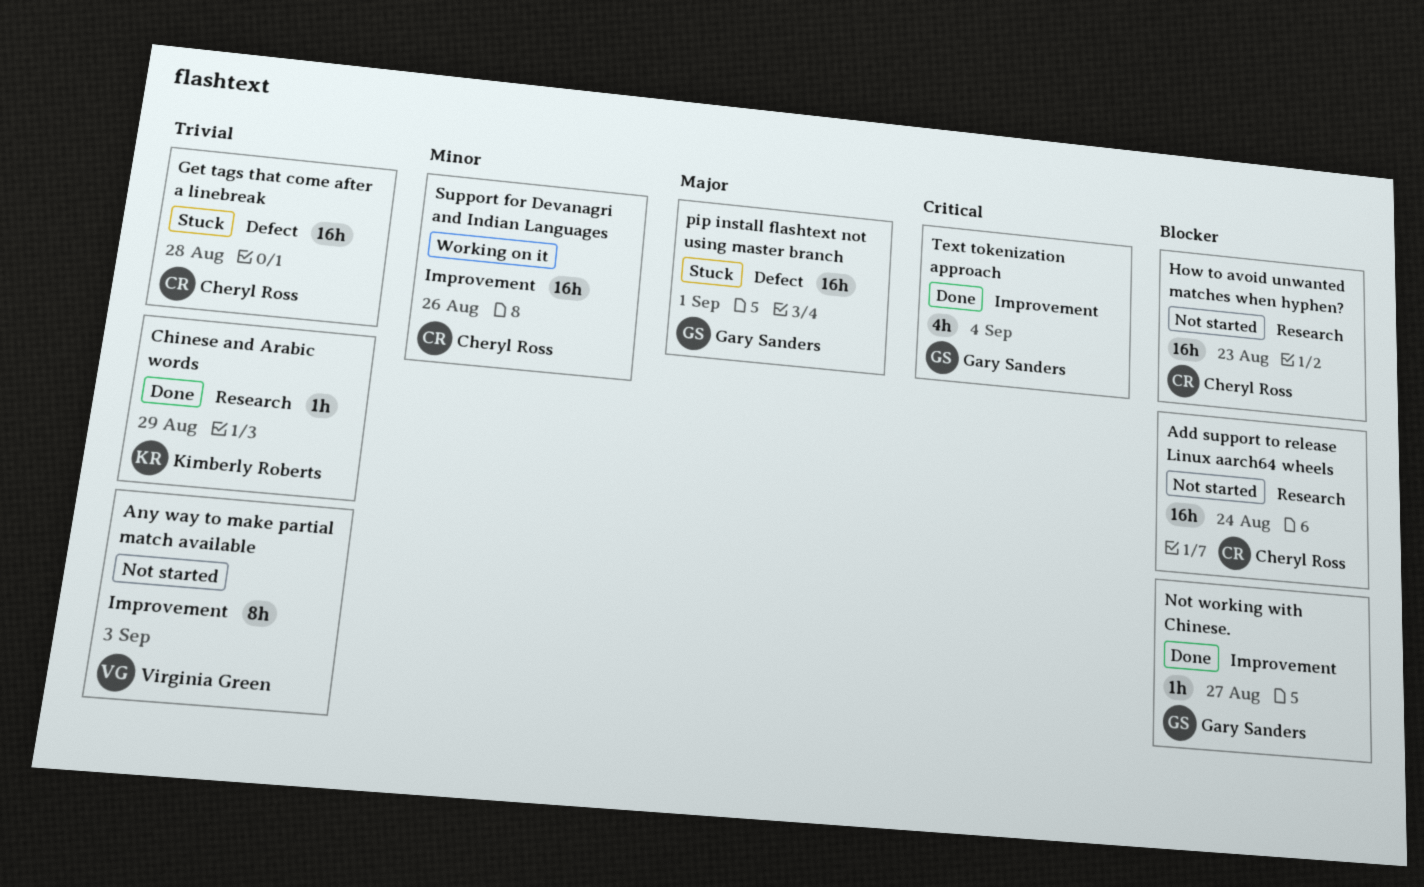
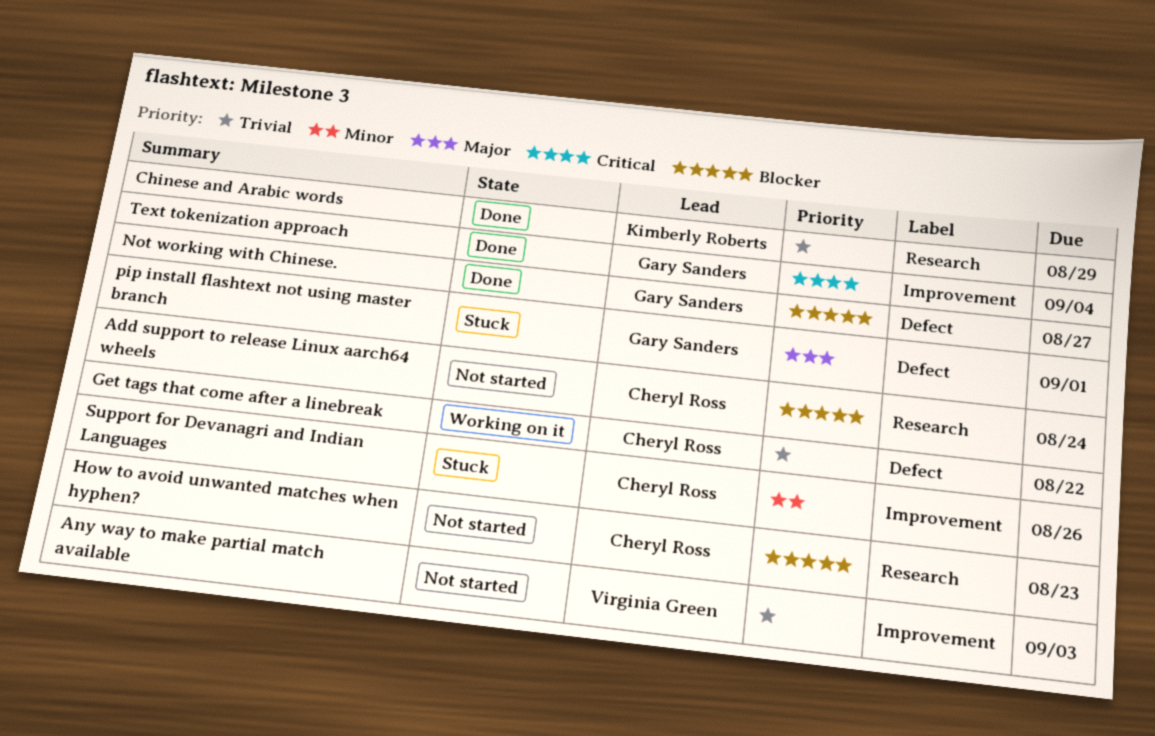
Get tags that come after a linebreak, status: Stuck -> Working on it
Get tags that come after a linebreak, due: Aug 28 -> Aug 22
Not working with Chinese., label: Improvement -> Defect
Support for Devanagri and Indian Languages, status: Working on it -> Stuck

